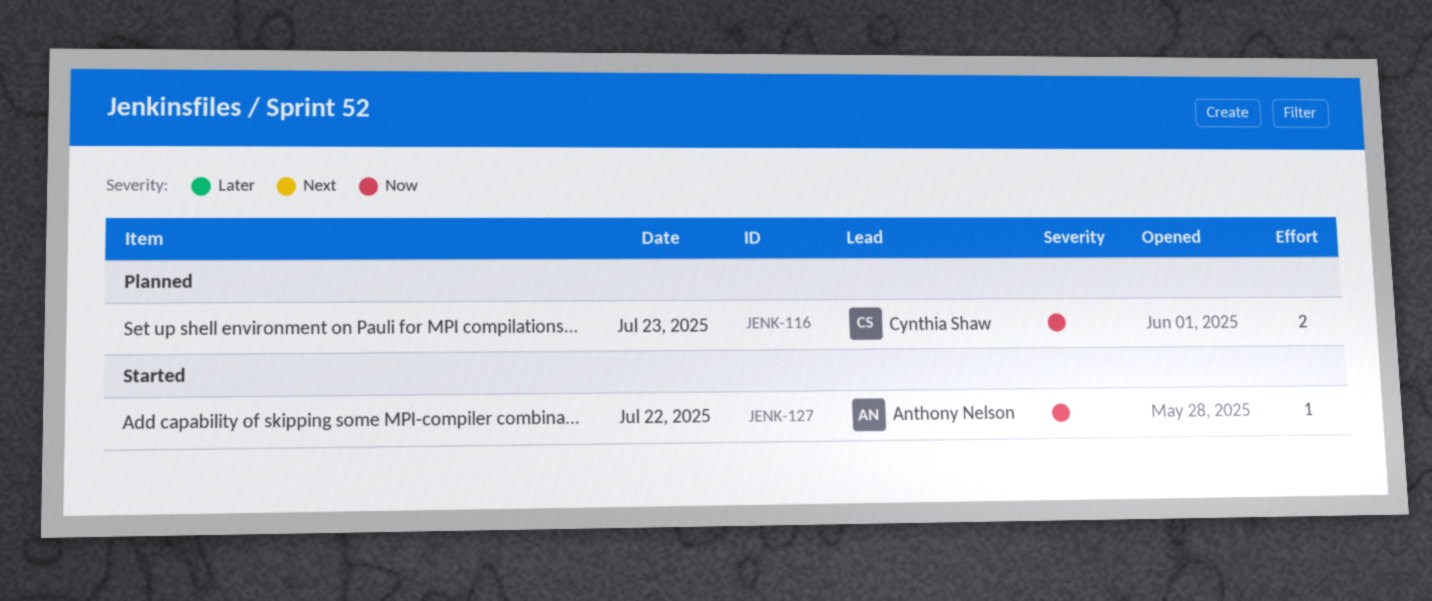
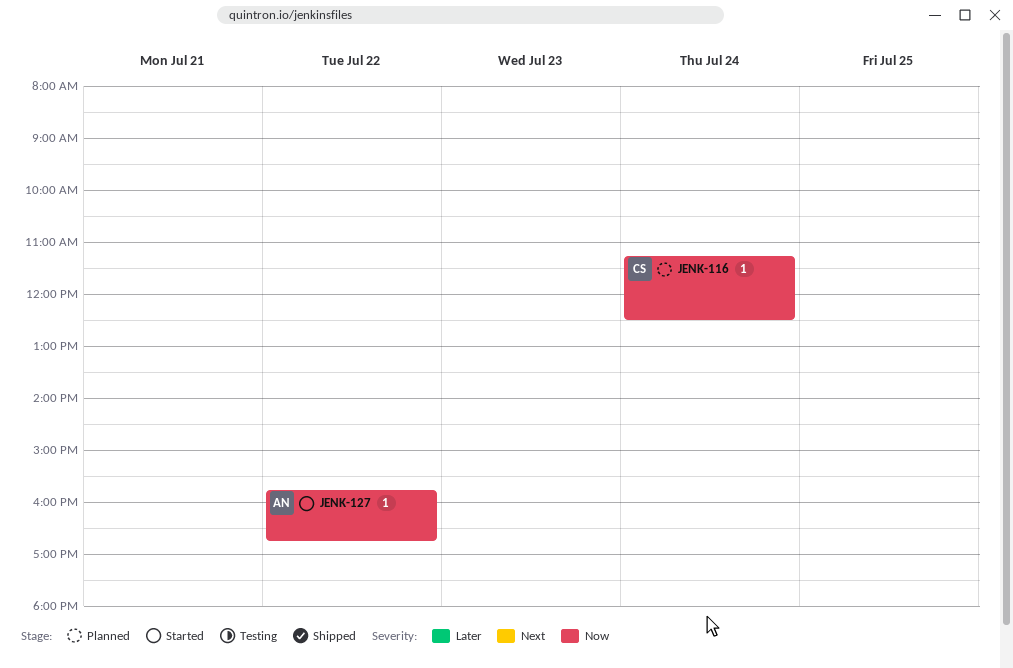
JENK-116, estimate: 2 -> 1
JENK-116, day: Jul 23 -> Jul 24

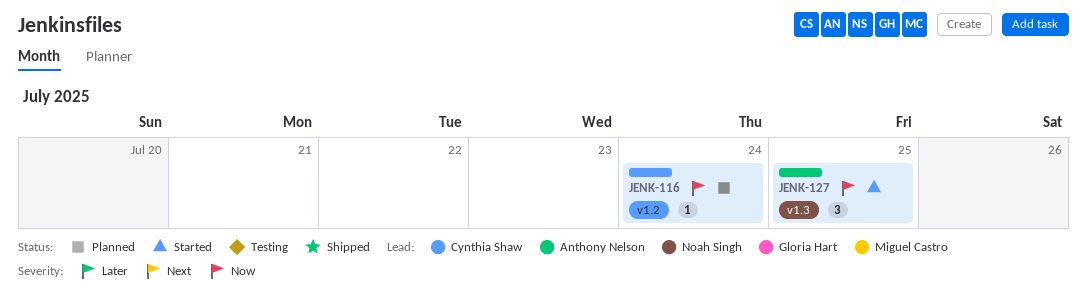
JENK-127, estimate: 1 -> 3
JENK-127, day: Jul 22 -> Jul 25

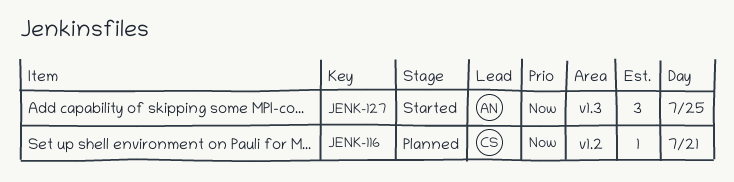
JENK-116, day: Jul 24 -> Jul 21

